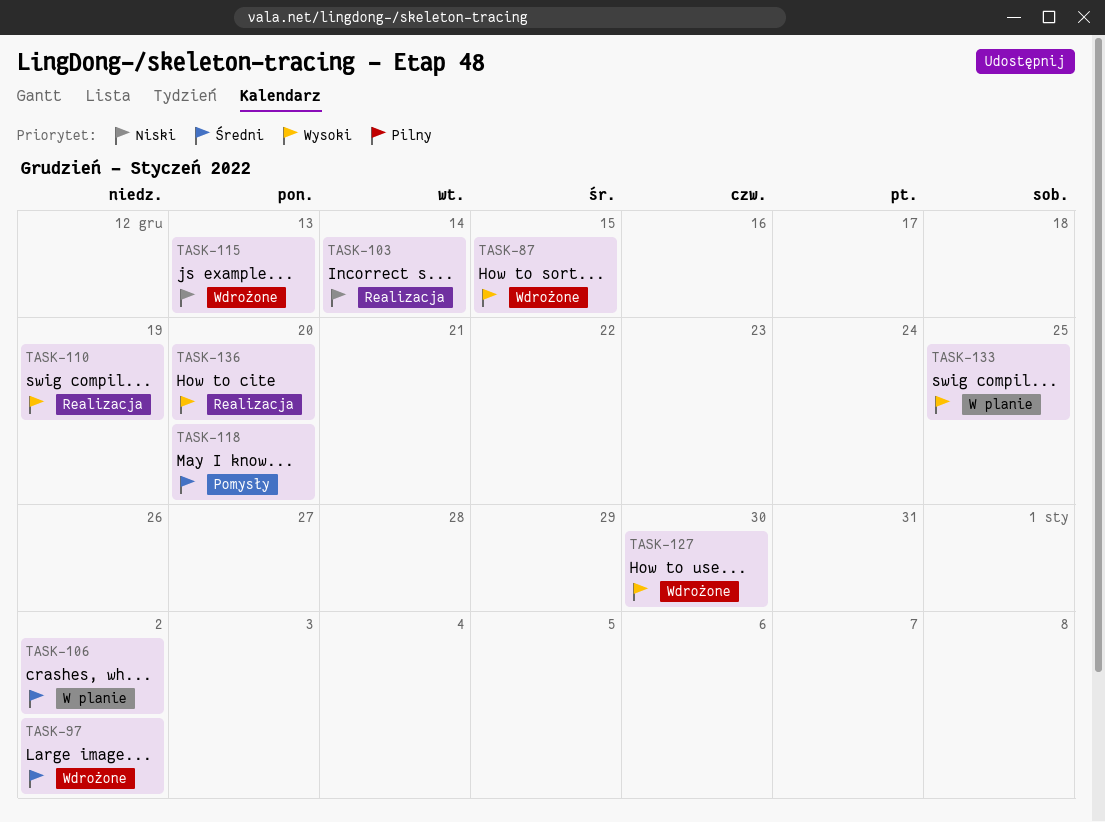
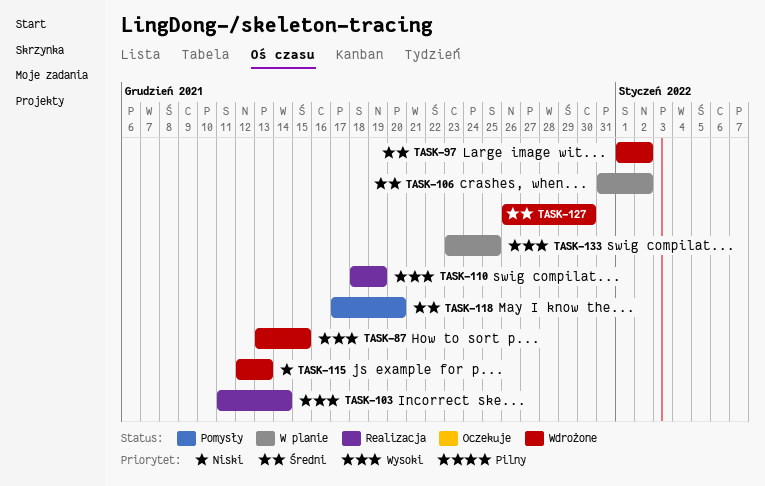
TASK-103, priority: Niski -> Wysoki
TASK-127, priority: Wysoki -> Średni
TASK-136: present -> none

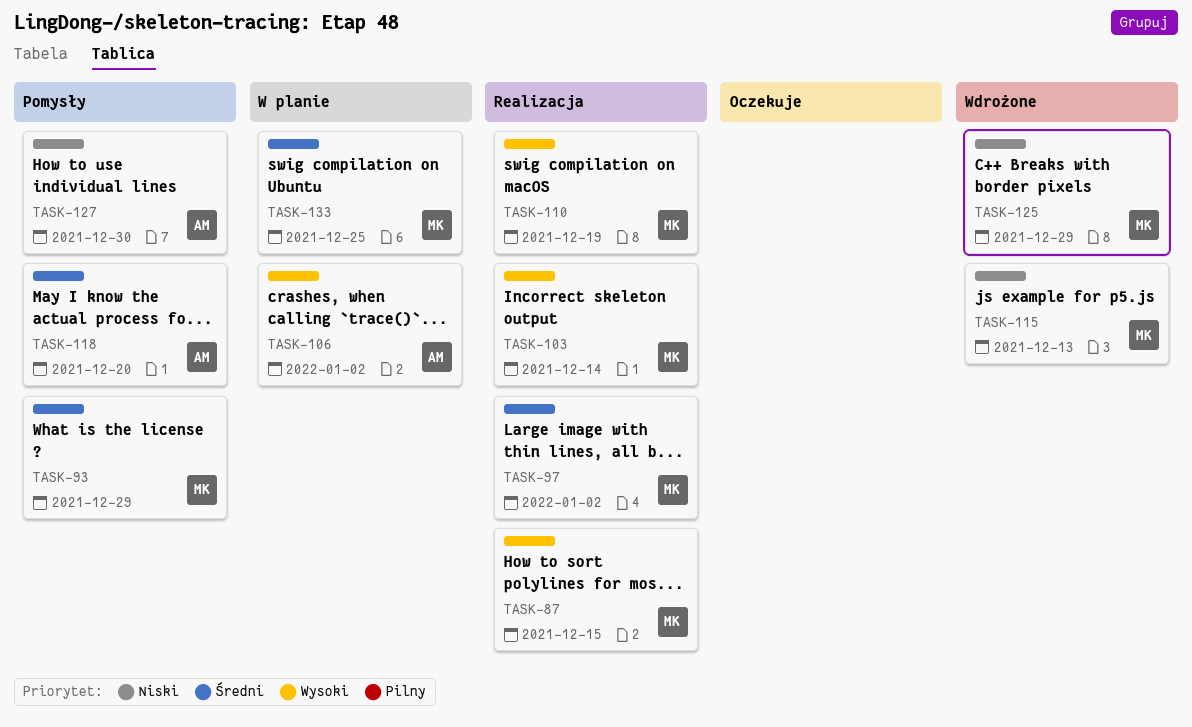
TASK-87, status: Wdrożone -> Realizacja
TASK-93: none -> present
TASK-97, status: Wdrożone -> Realizacja
TASK-106, priority: Średni -> Wysoki
TASK-125: none -> present
TASK-127, status: Wdrożone -> Pomysły
TASK-127, priority: Średni -> Niski
TASK-133, priority: Wysoki -> Średni

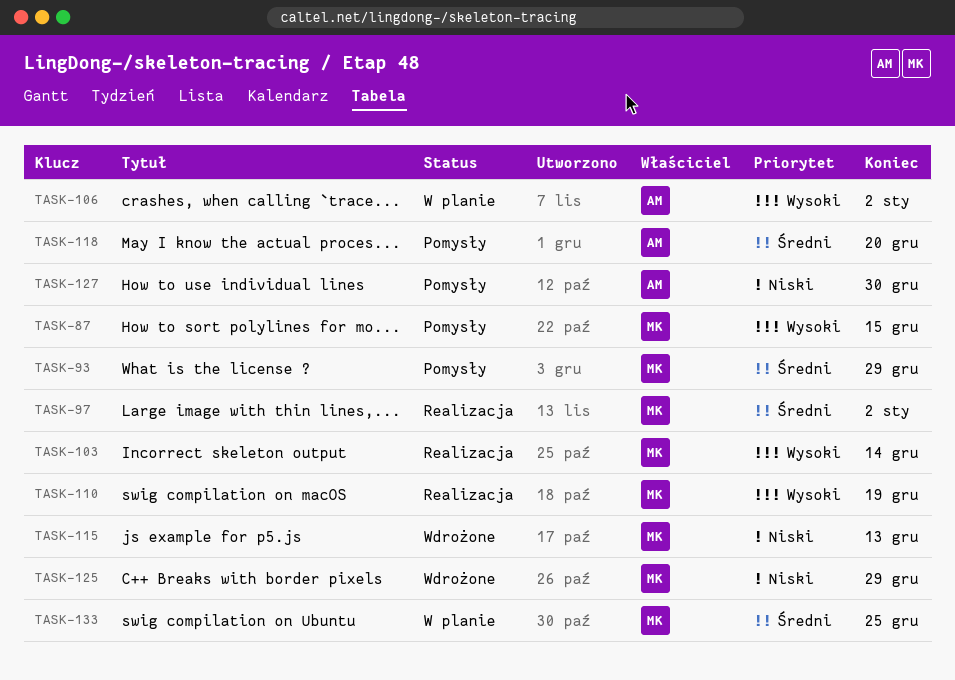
TASK-87, status: Realizacja -> Pomysły

